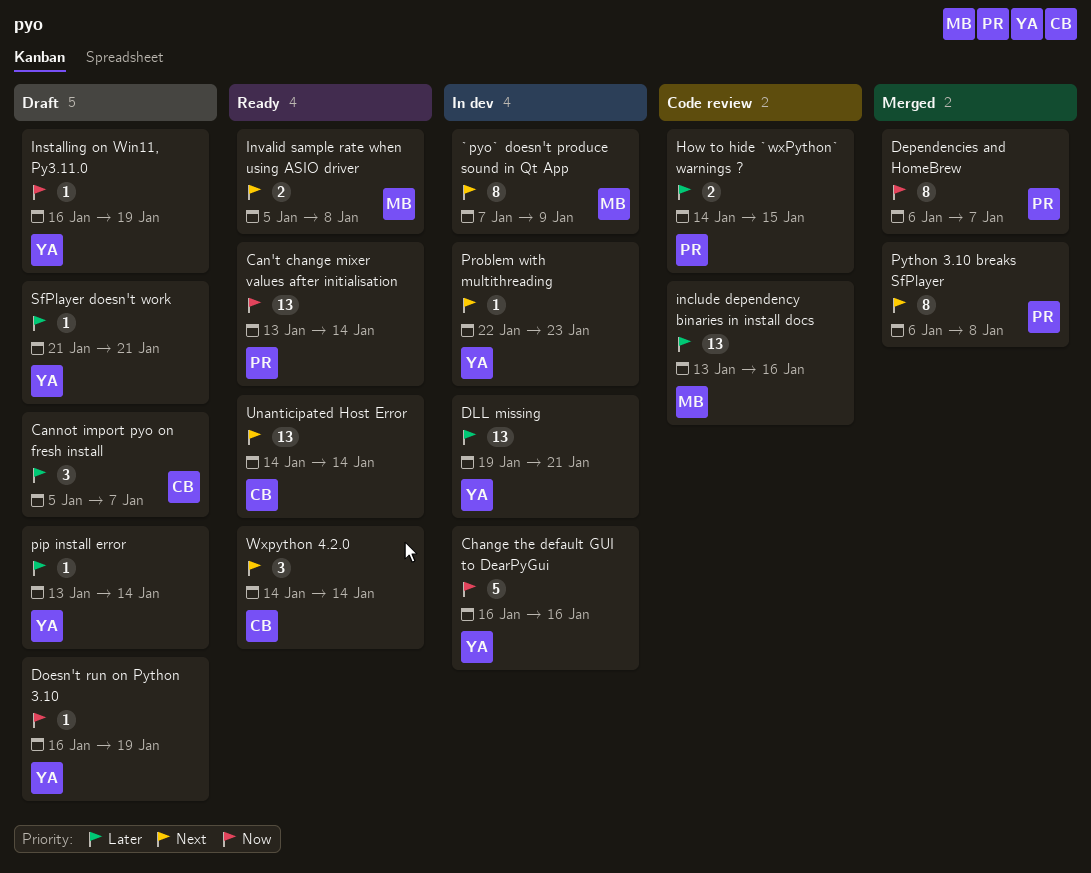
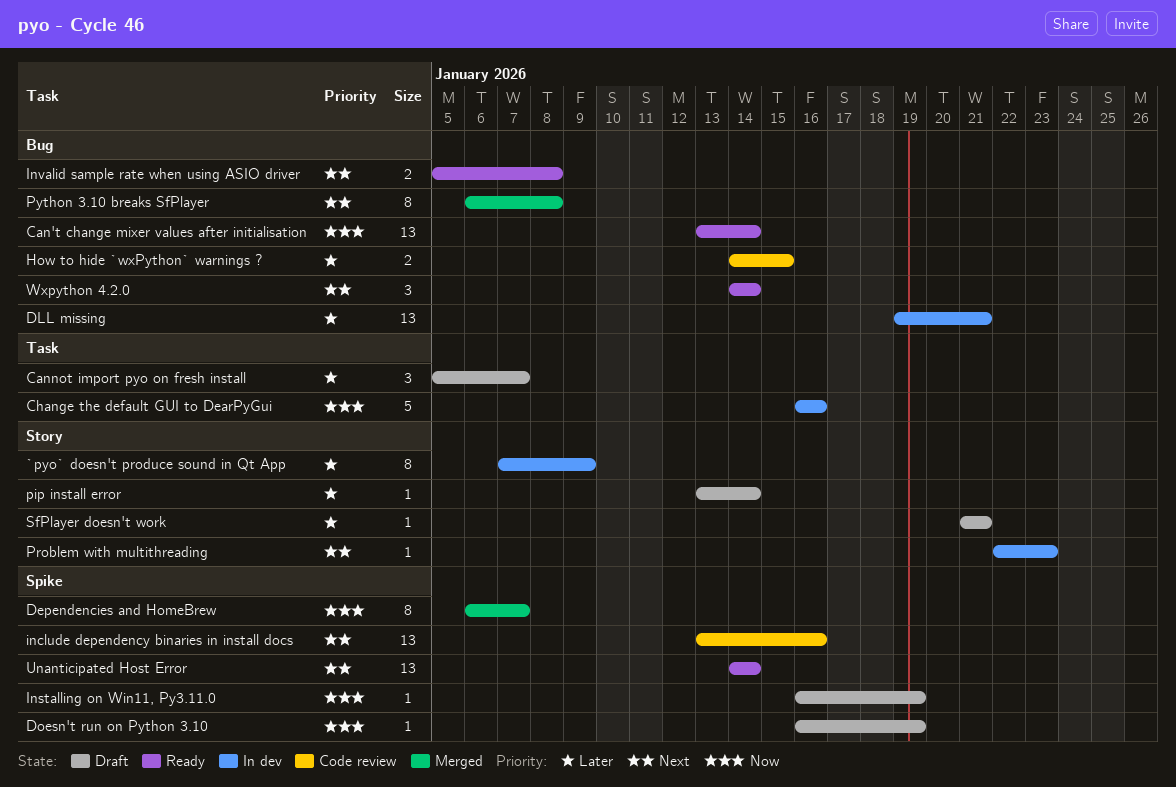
`pyo` doesn't produce sound in Qt App, priority: Next -> Later
include dependency binaries in install docs, priority: Later -> Next

